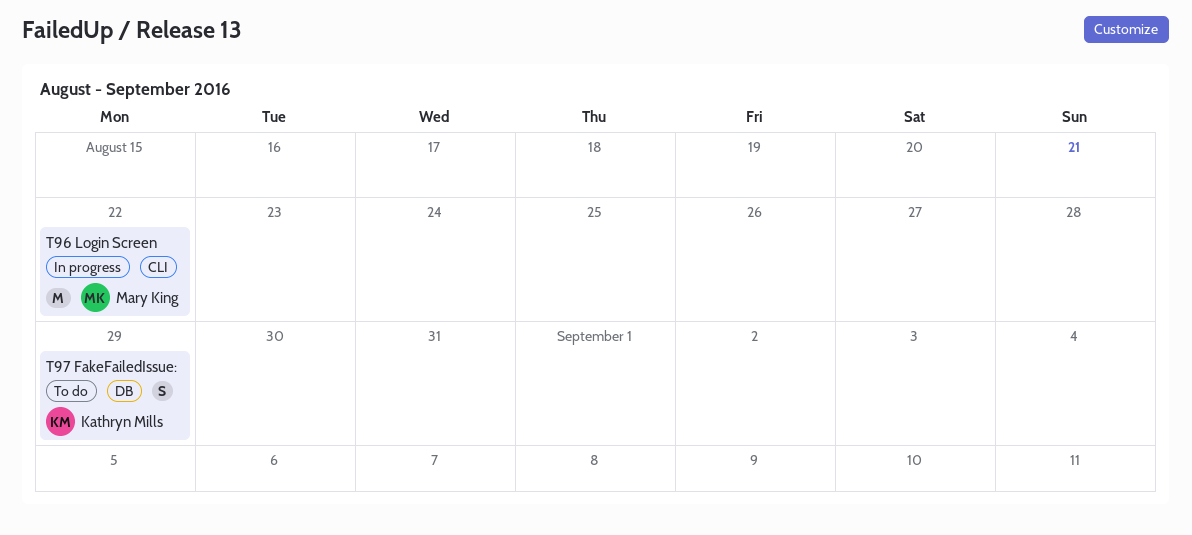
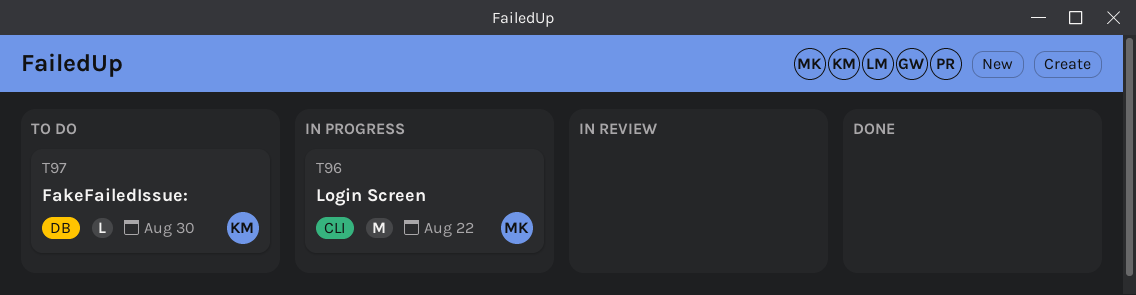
T97, estimate: S -> L
T97, due: Aug 29 -> Aug 30

